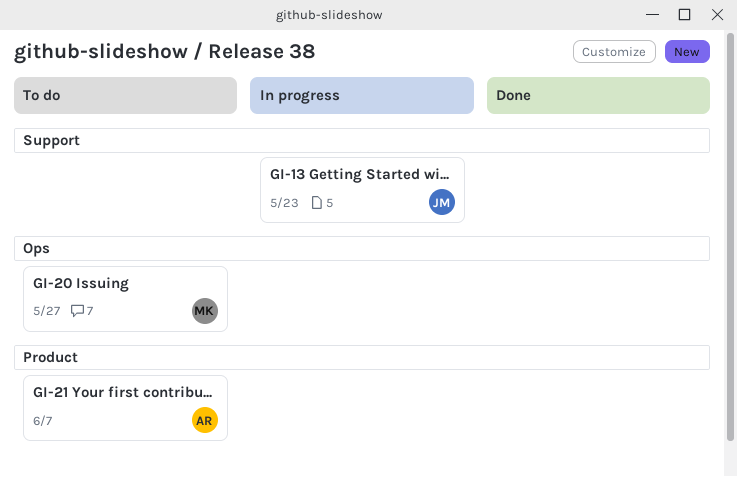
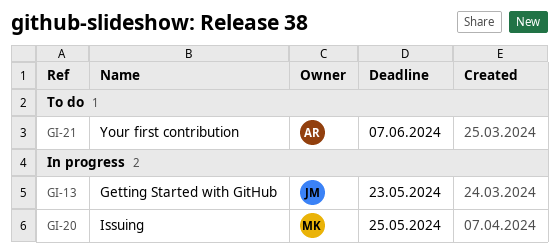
GI-20, status: To do -> In progress
GI-20, due: May 27 -> May 25

